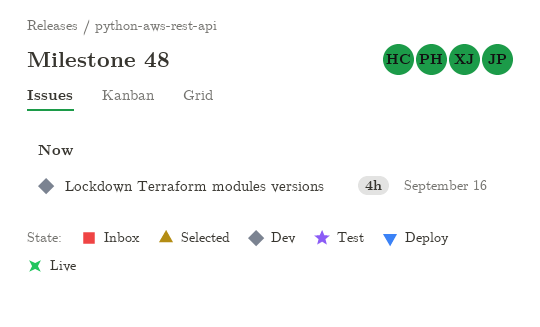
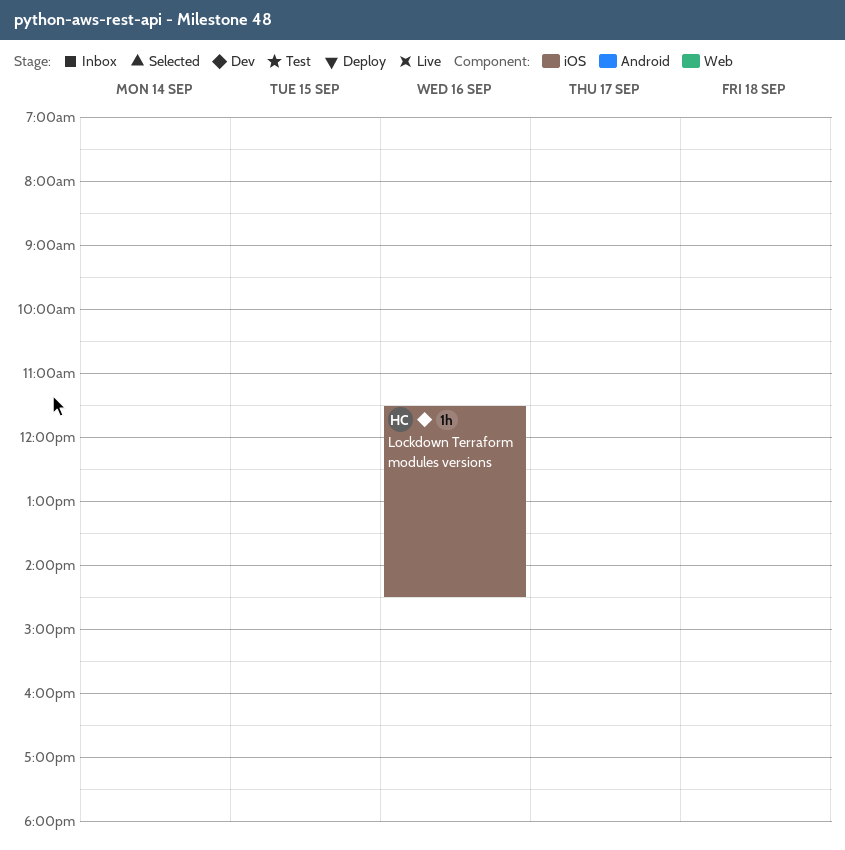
Lockdown Terraform modules versions, estimate: 4h -> 1h

